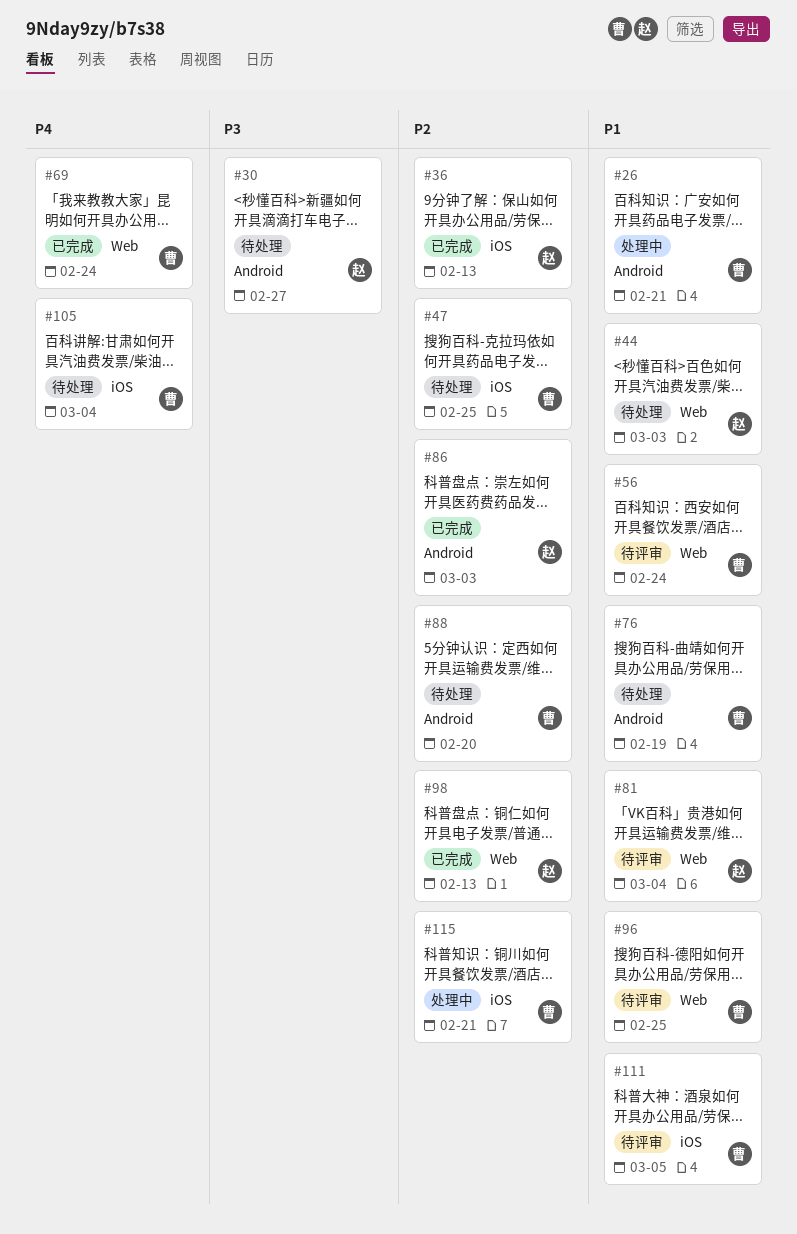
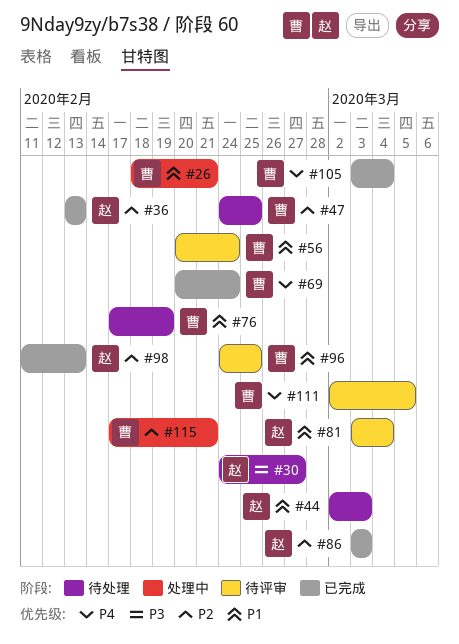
#88: present -> none
#105, status: 待处理 -> 已完成
#111, priority: P1 -> P4

